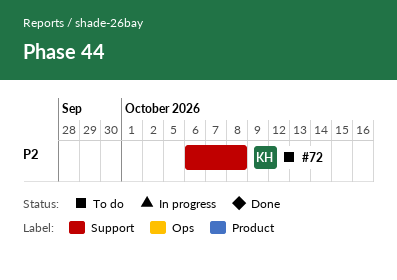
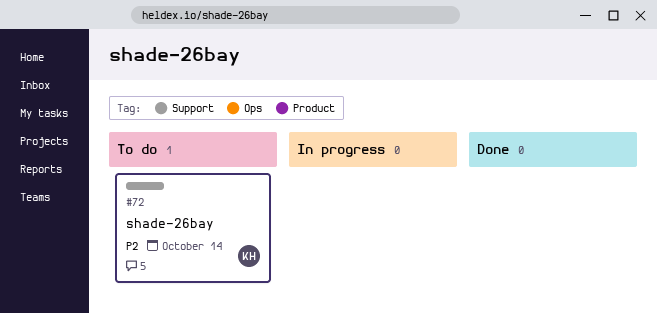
#72, due: Oct 8 -> Oct 14

